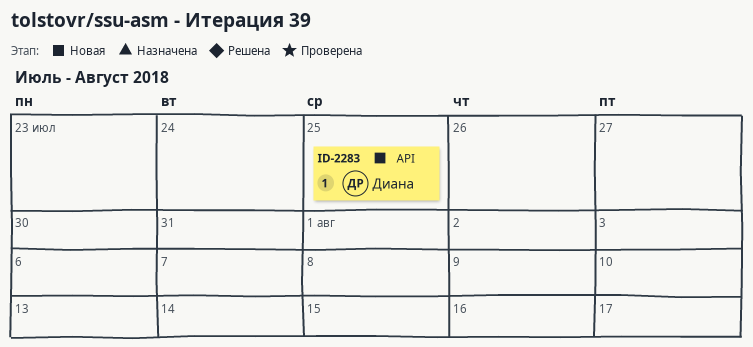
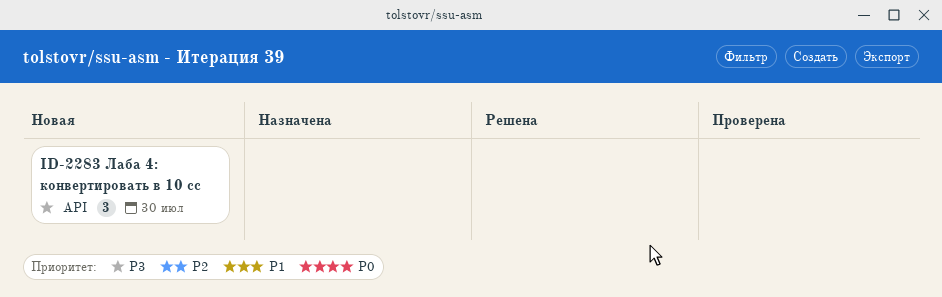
ID-2283, estimate: 1 -> 3
ID-2283, due: Jul 25 -> Jul 30

